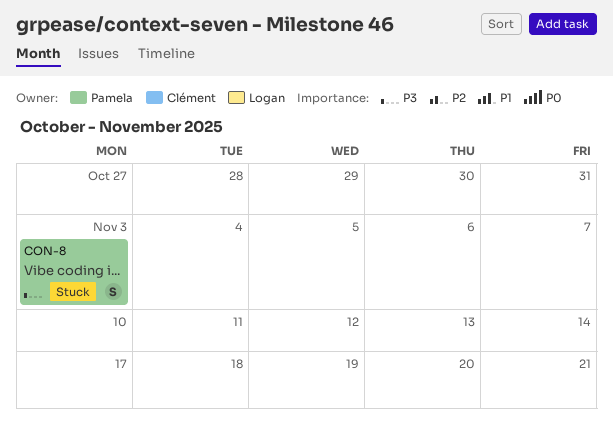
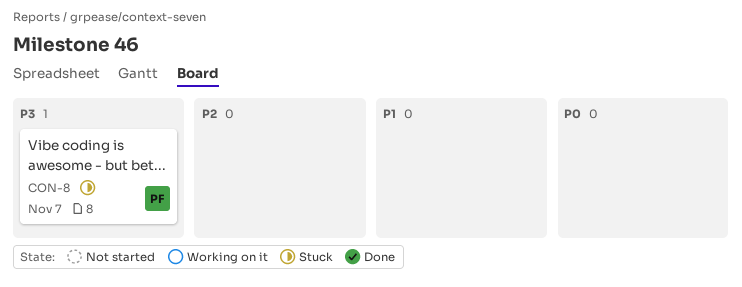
CON-8, due: Nov 3 -> Nov 7

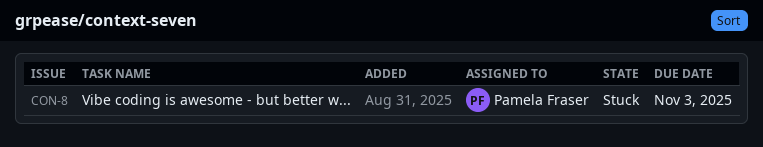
CON-8, due: Nov 7 -> Nov 3

